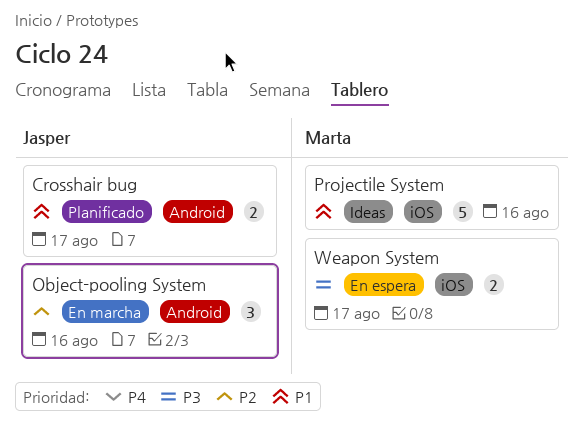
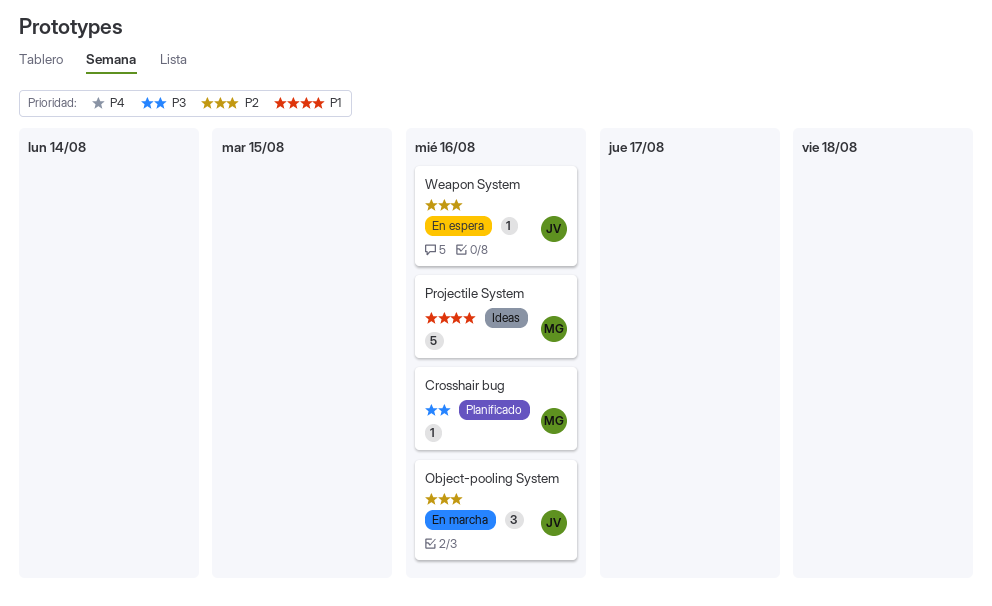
Crosshair bug, owner: Jasper -> Marta
Crosshair bug, priority: P1 -> P3
Crosshair bug, estimate: 2 -> 1
Crosshair bug, due: Aug 17 -> Aug 16
Weapon System, owner: Marta -> Jasper
Weapon System, priority: P3 -> P2
Weapon System, estimate: 2 -> 1
Weapon System, due: Aug 17 -> Aug 16

